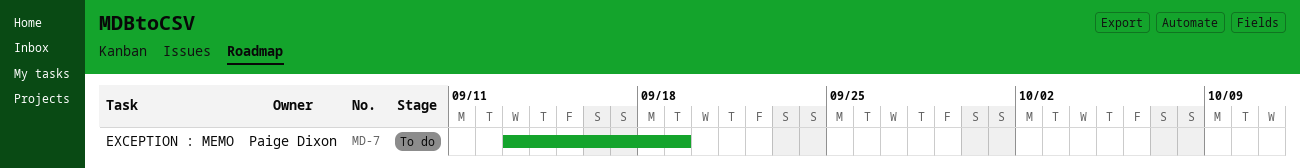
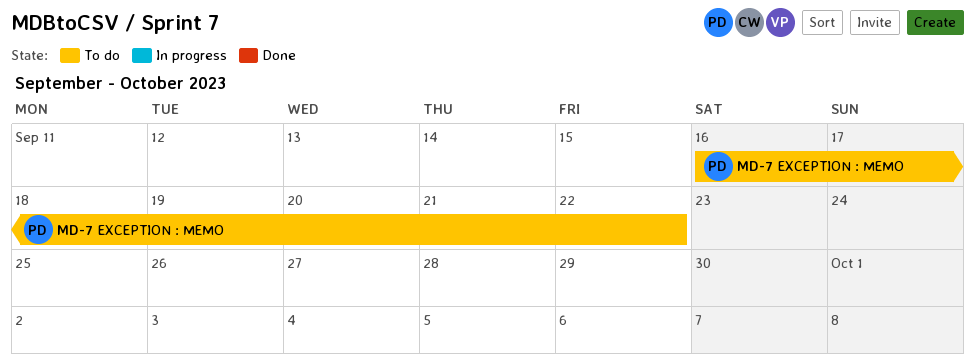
MD-7, start: Sep 13 -> Sep 16
MD-7, due: Sep 19 -> Sep 22

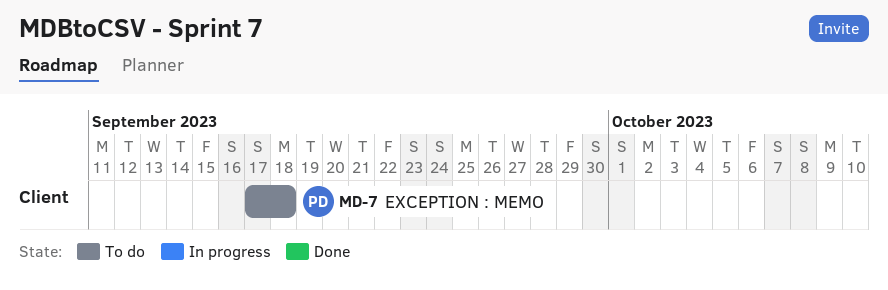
MD-7, start: Sep 16 -> Sep 17
MD-7, due: Sep 22 -> Sep 18

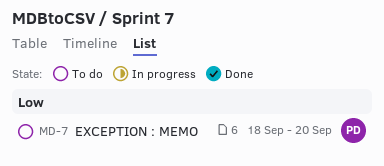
MD-7, start: Sep 17 -> Sep 18
MD-7, due: Sep 18 -> Sep 20

